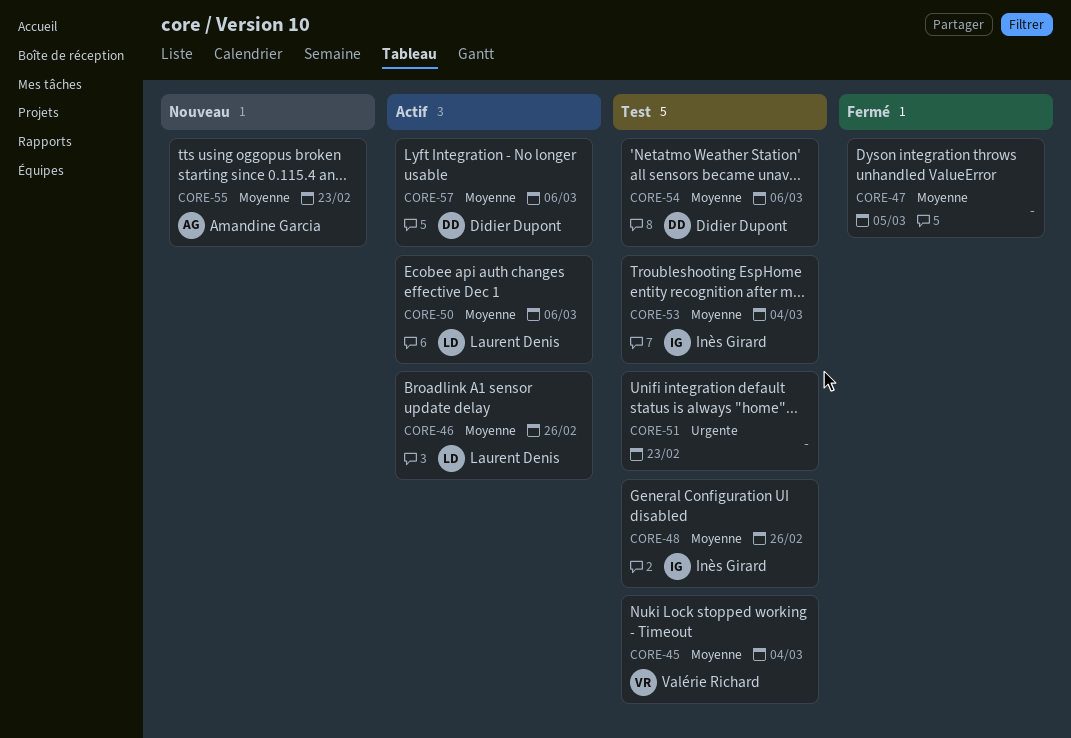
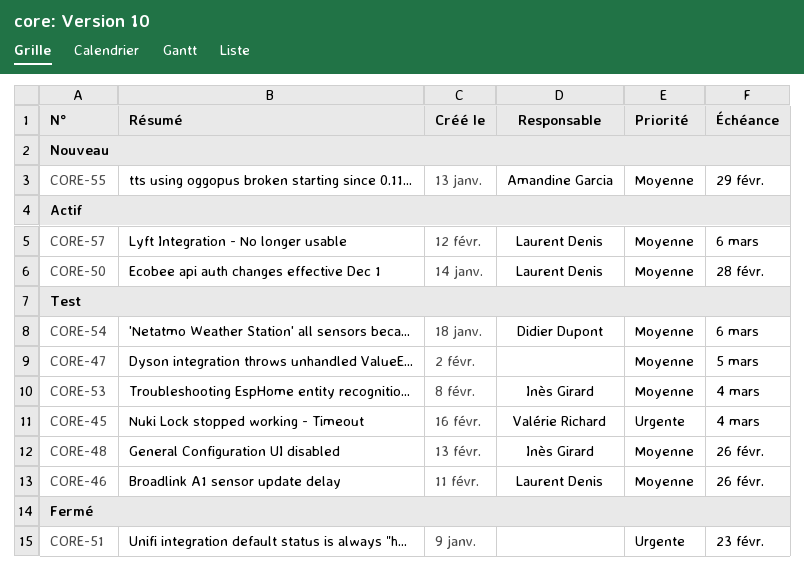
CORE-45, priority: Moyenne -> Urgente
CORE-46, status: Actif -> Test
CORE-47, status: Fermé -> Test
CORE-50, due: Mar 6 -> Feb 28
CORE-51, status: Test -> Fermé
CORE-55, due: Feb 23 -> Feb 29
CORE-57, owner: Didier Dupont -> Laurent Denis

